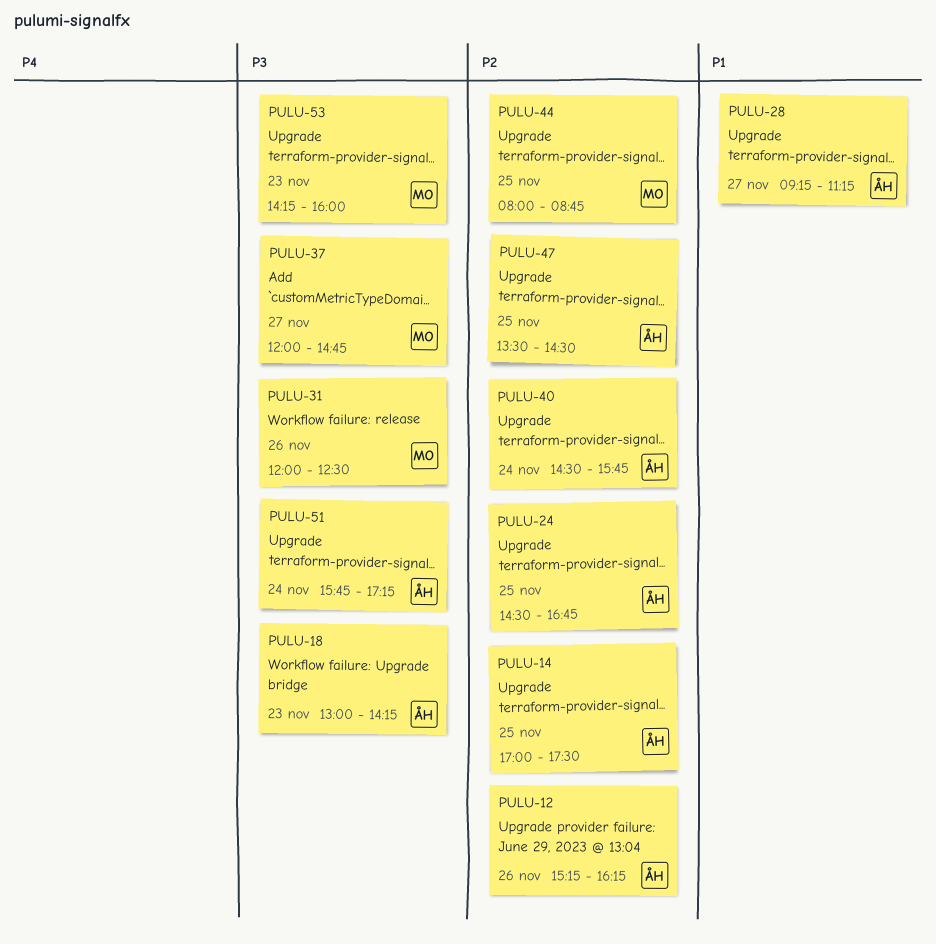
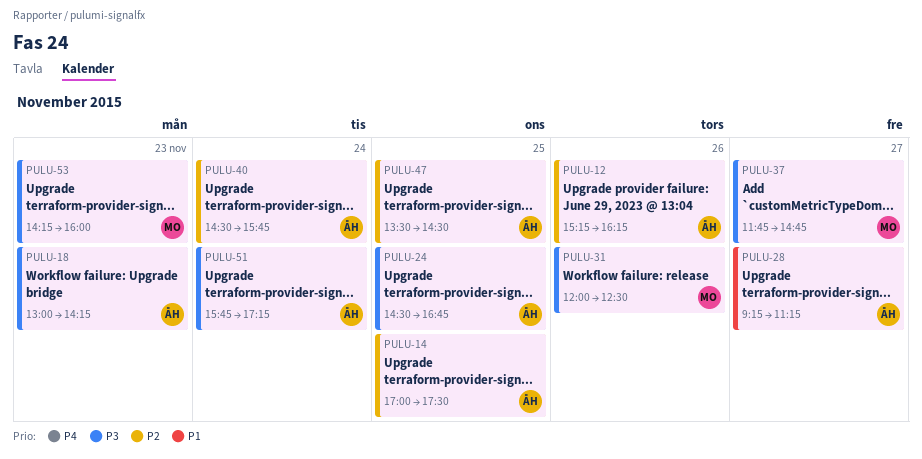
PULU-24, priority: P2 -> P3
PULU-37, begins: 12:00 -> 11:45
PULU-44: present -> none

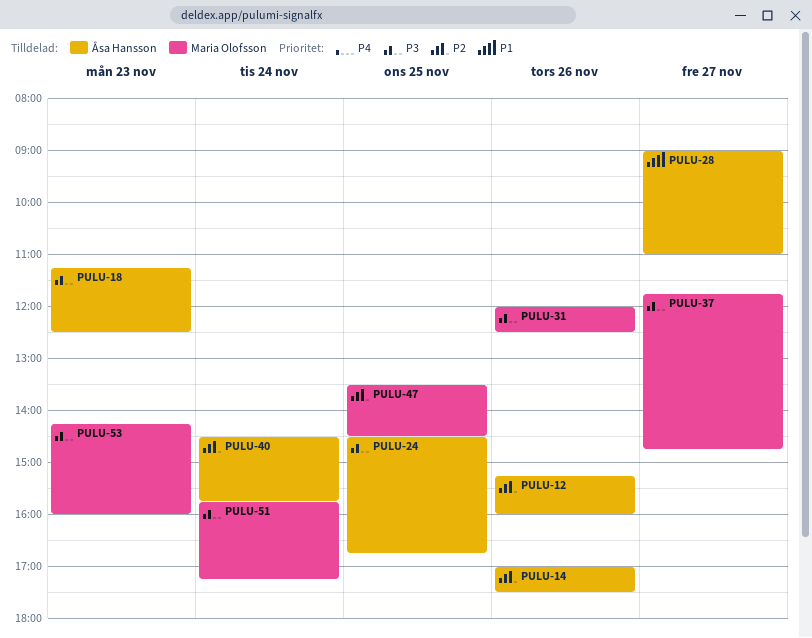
PULU-12, ends: 16:15 -> 16:00
PULU-14, day: Nov 25 -> Nov 26
PULU-18, begins: 13:00 -> 11:15
PULU-18, ends: 14:15 -> 12:30
PULU-28, begins: 09:15 -> 09:00
PULU-28, ends: 11:15 -> 11:00
PULU-47, owner: Åsa Hansson -> Maria Olofsson
PULU-51, owner: Åsa Hansson -> Maria Olofsson

